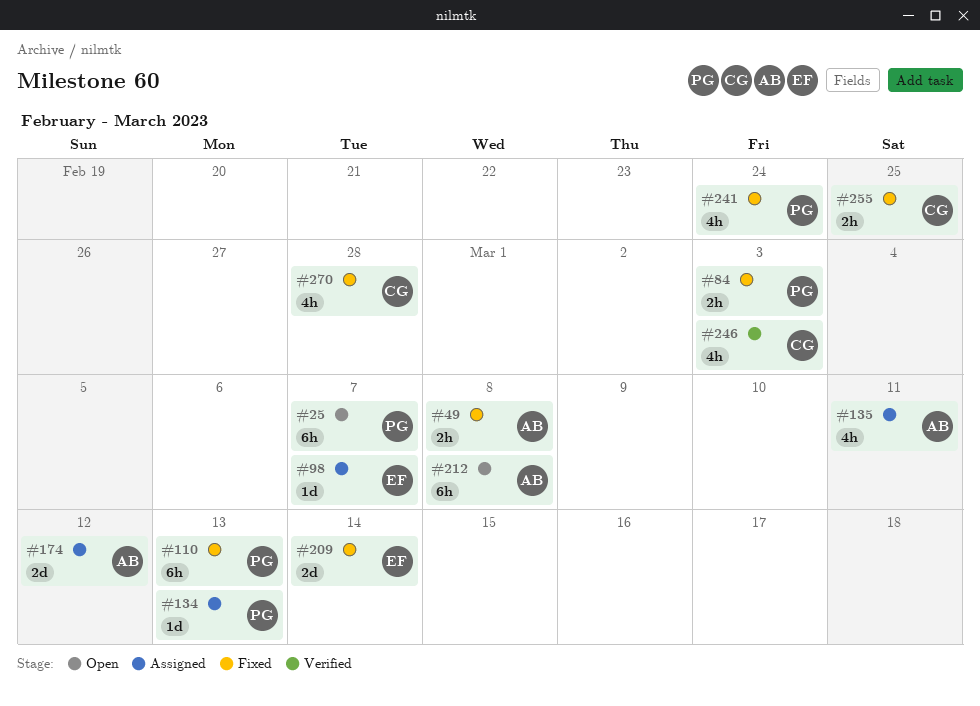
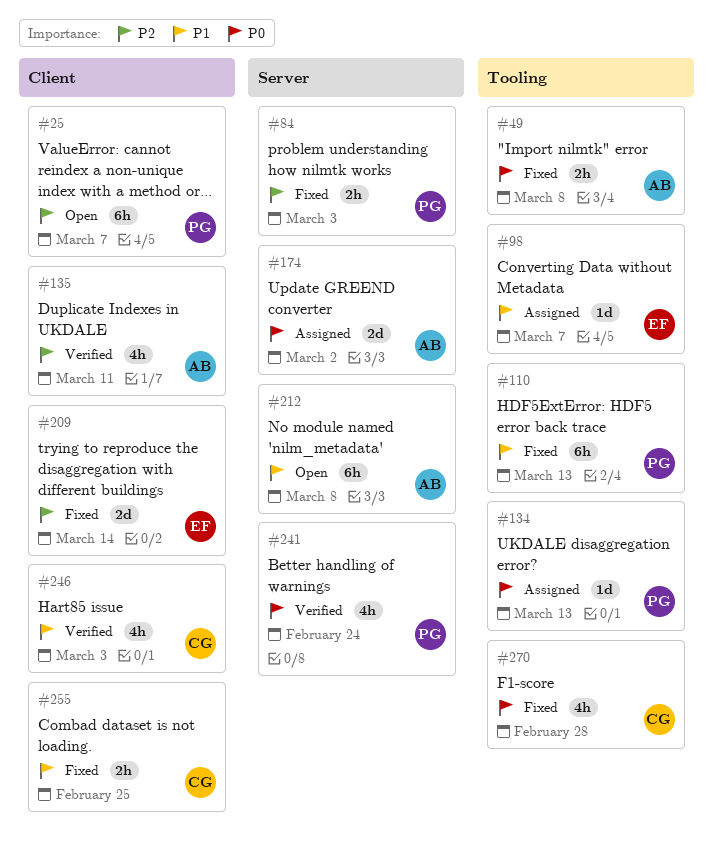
#135, status: Assigned -> Verified
#174, due: Mar 12 -> Mar 2
#241, status: Fixed -> Verified

